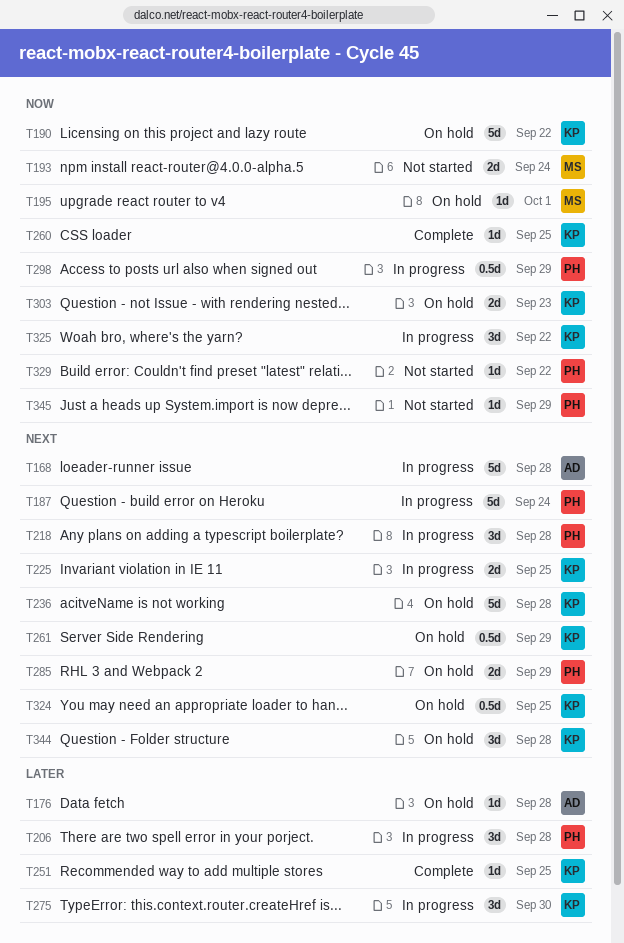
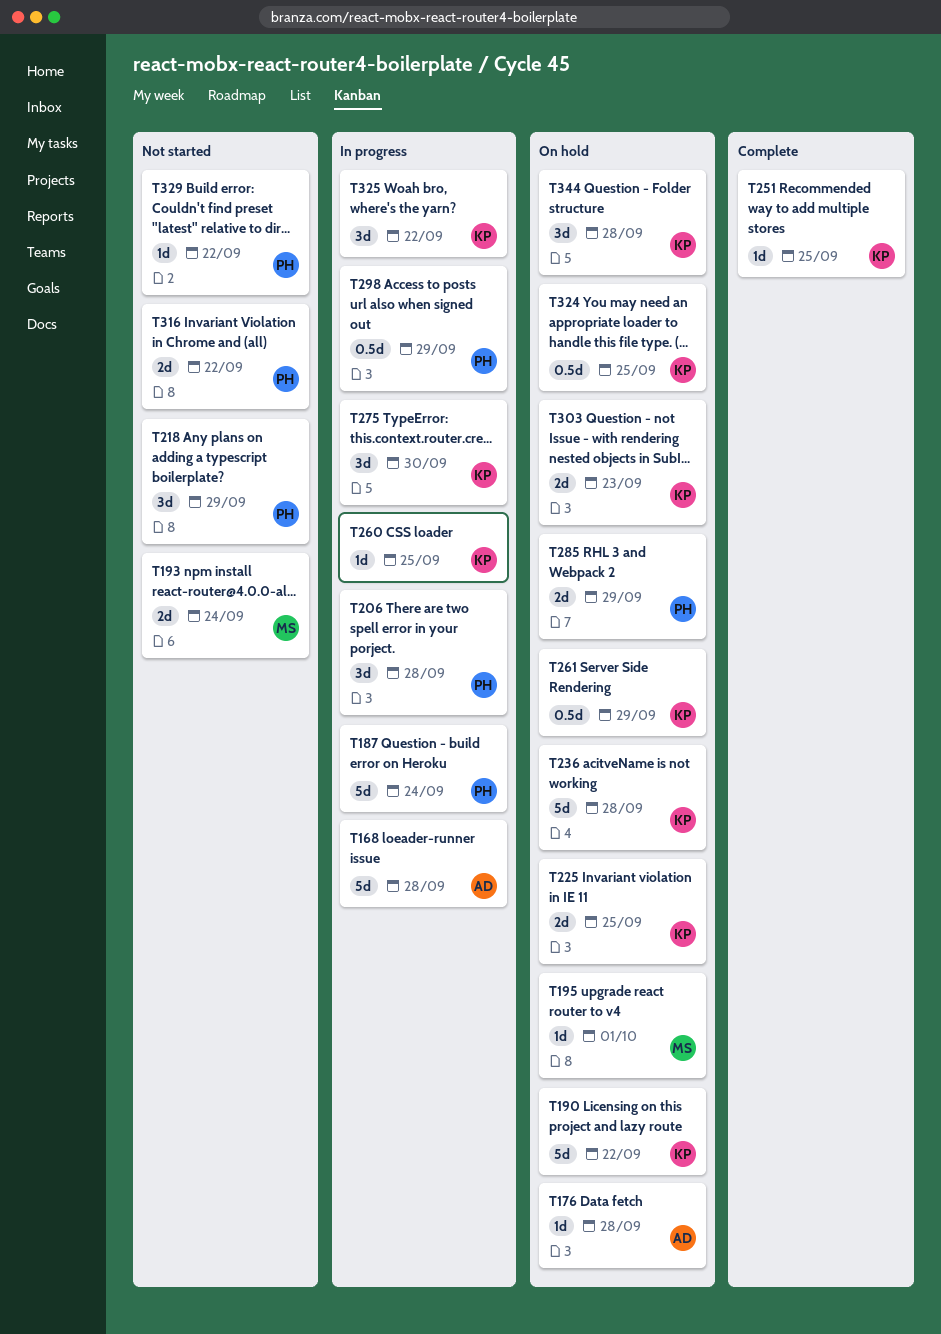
T218, status: In progress -> Not started
T218, due: Sep 28 -> Sep 29
T225, status: In progress -> On hold
T260, status: Complete -> In progress
T316: none -> present
T345: present -> none

